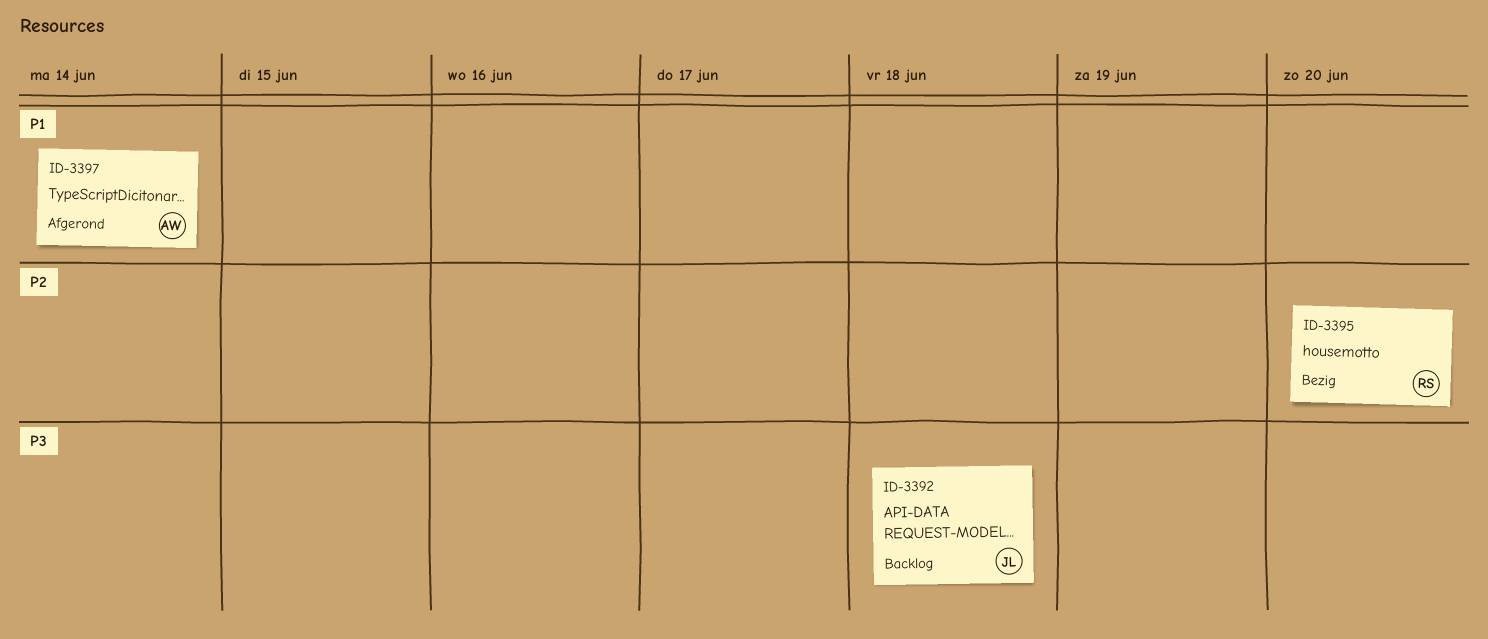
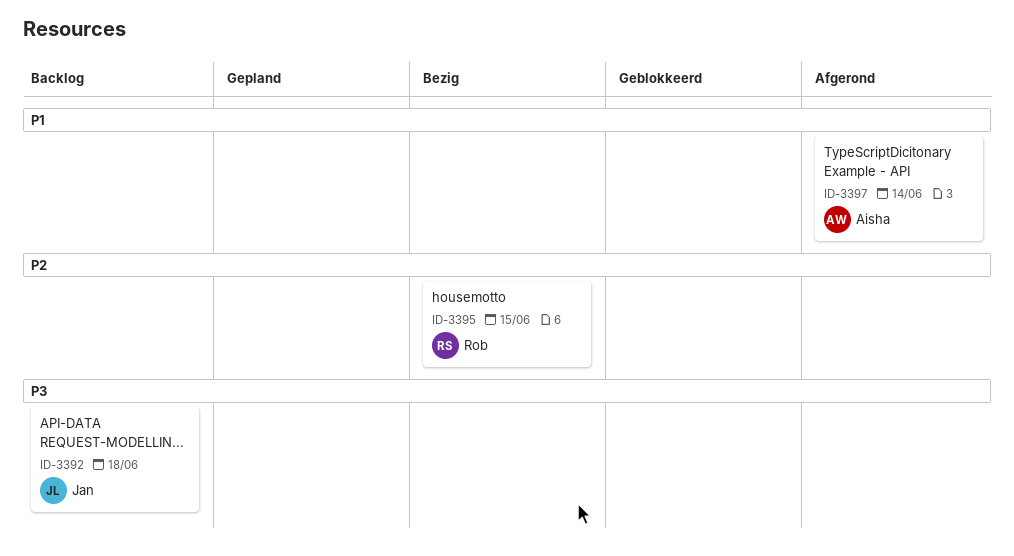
ID-3395, due: Jun 20 -> Jun 15

